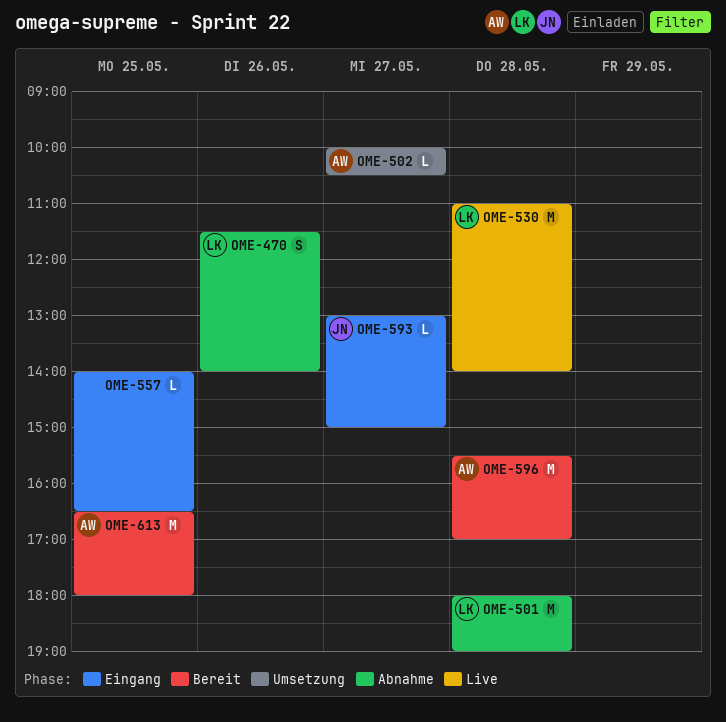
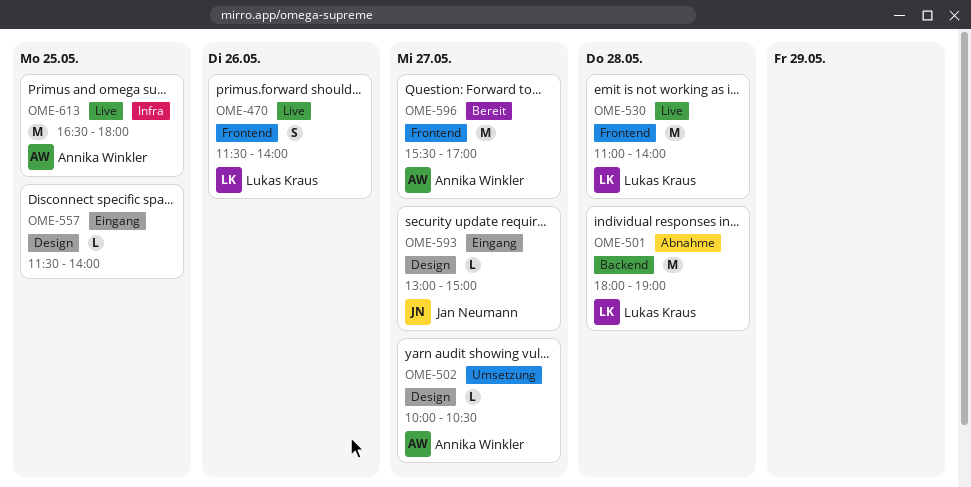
OME-470, status: Abnahme -> Live
OME-557, begins: 14:00 -> 11:30
OME-557, ends: 16:30 -> 14:00
OME-596, day: May 28 -> May 27
OME-613, status: Bereit -> Live

